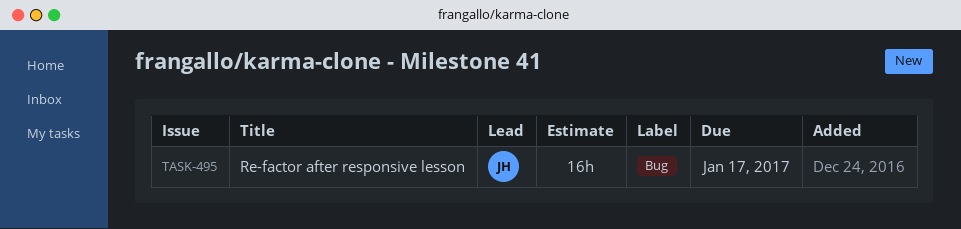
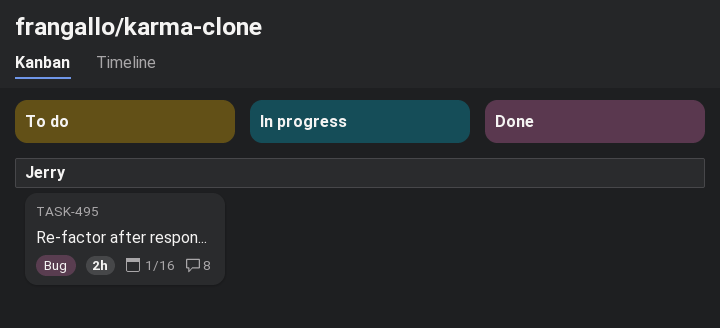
TASK-495, estimate: 16h -> 2h
TASK-495, due: Jan 17 -> Jan 16

